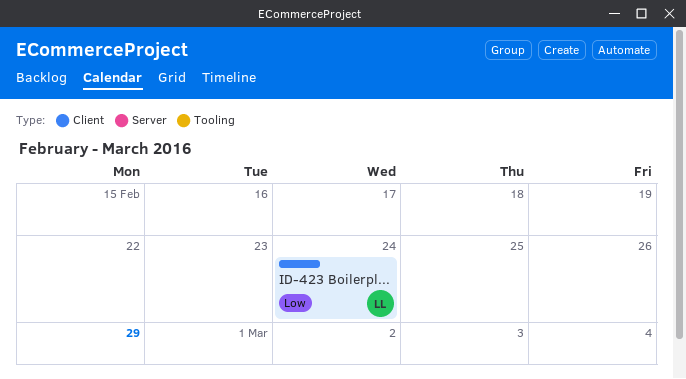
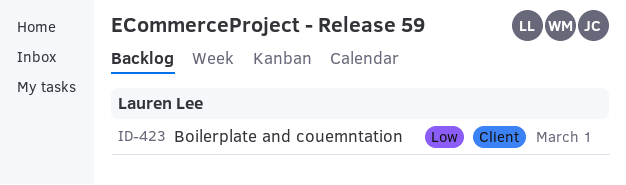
ID-423, due: Feb 24 -> Mar 1

